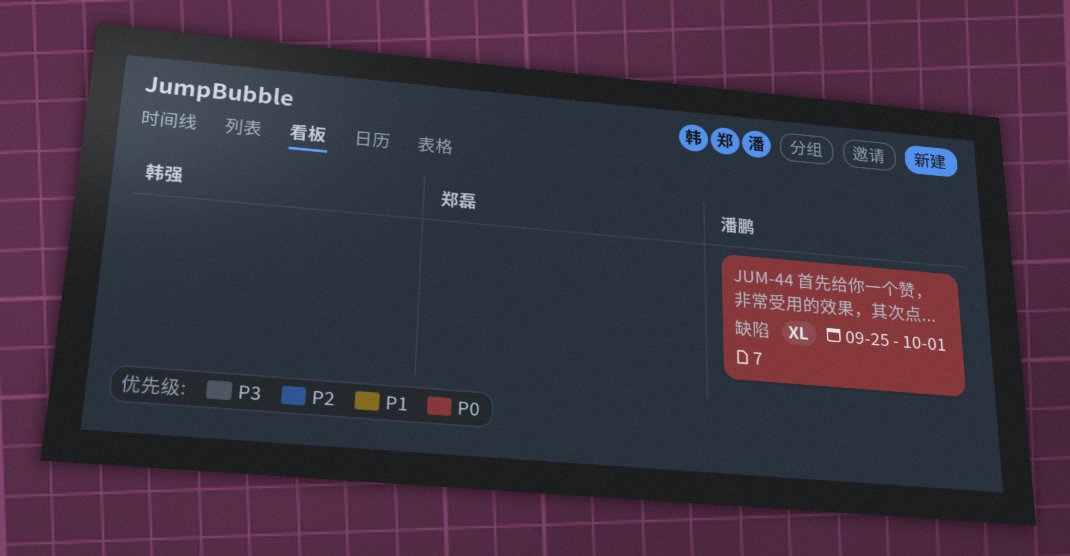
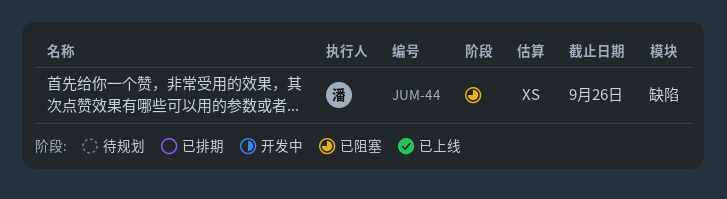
JUM-44, estimate: XL -> XS
JUM-44, due: Oct 1 -> Sep 26

